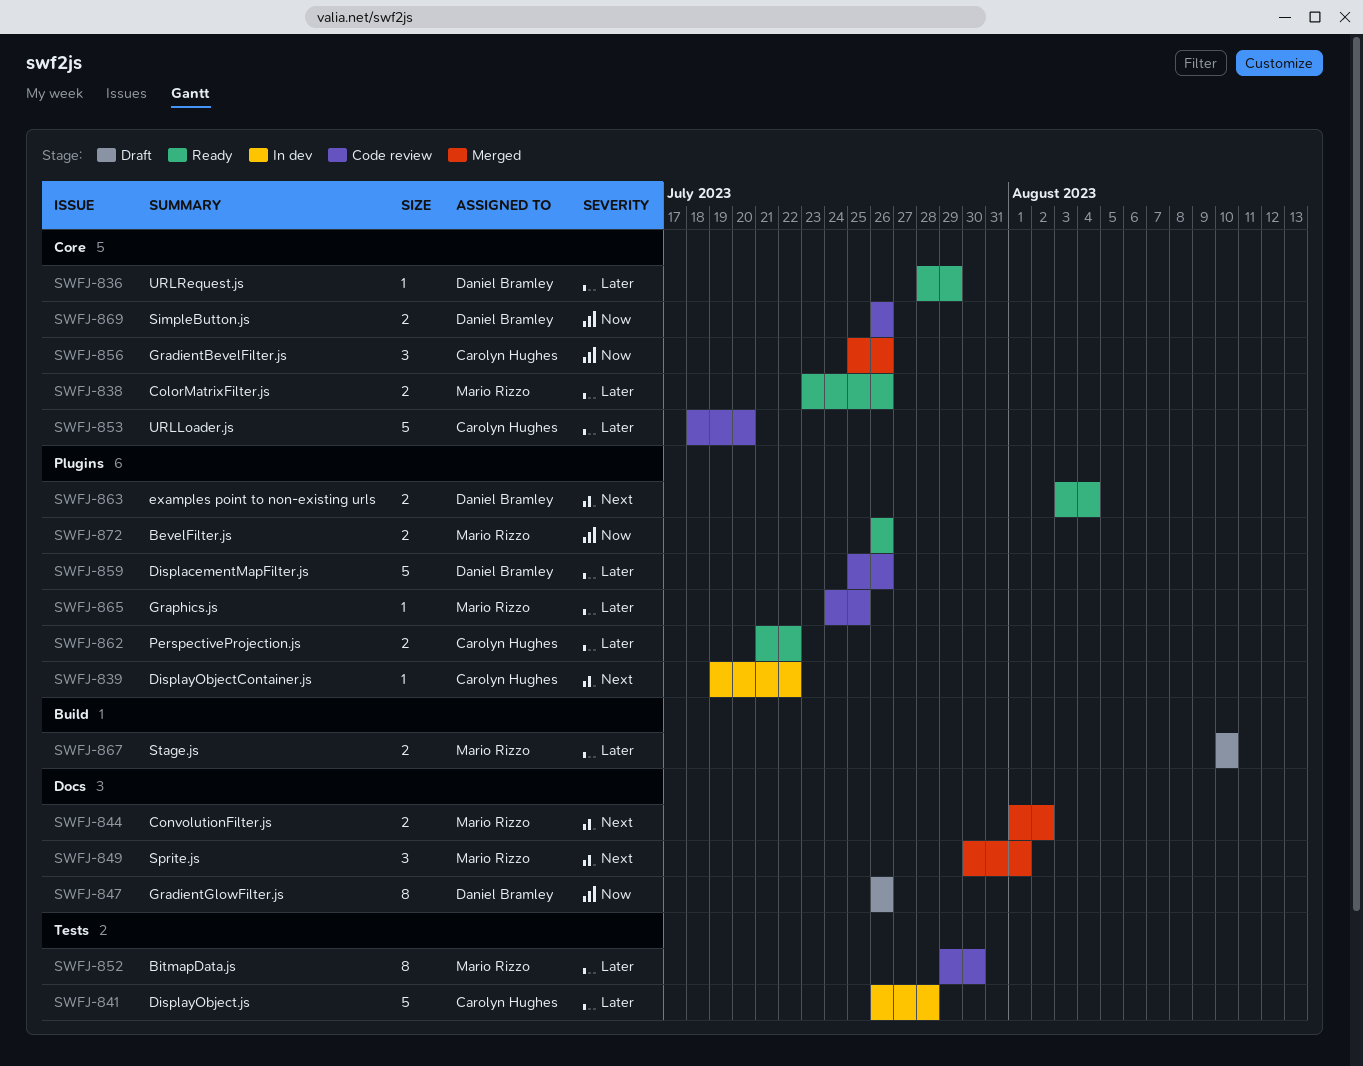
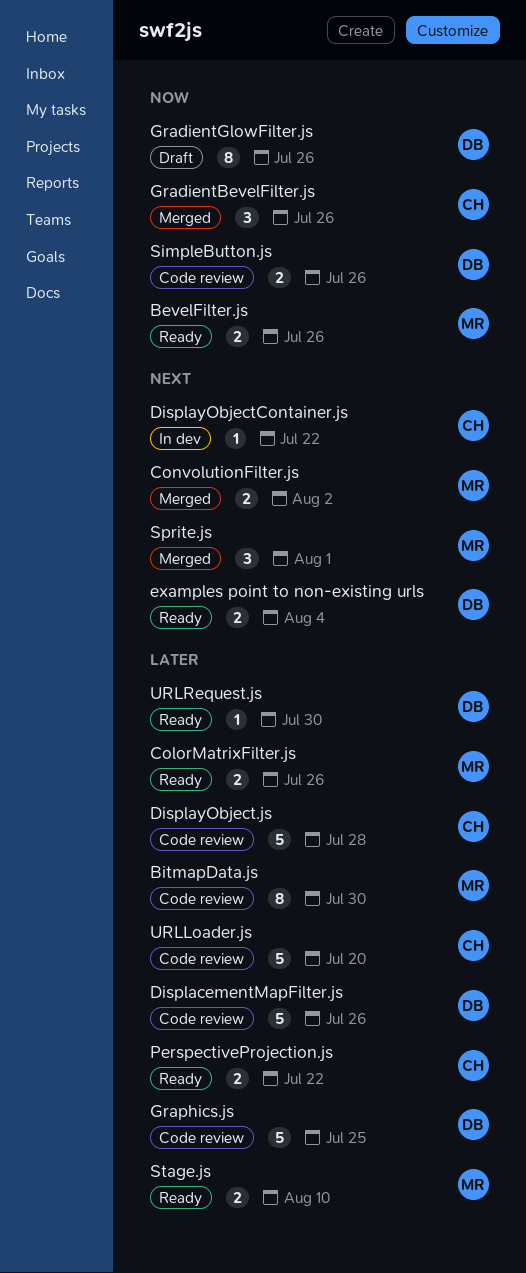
DisplayObject.js, status: In dev -> Code review
Graphics.js, owner: Mario Rizzo -> Daniel Bramley
Graphics.js, estimate: 1 -> 5
Stage.js, status: Draft -> Ready
URLRequest.js, due: Jul 29 -> Jul 30

